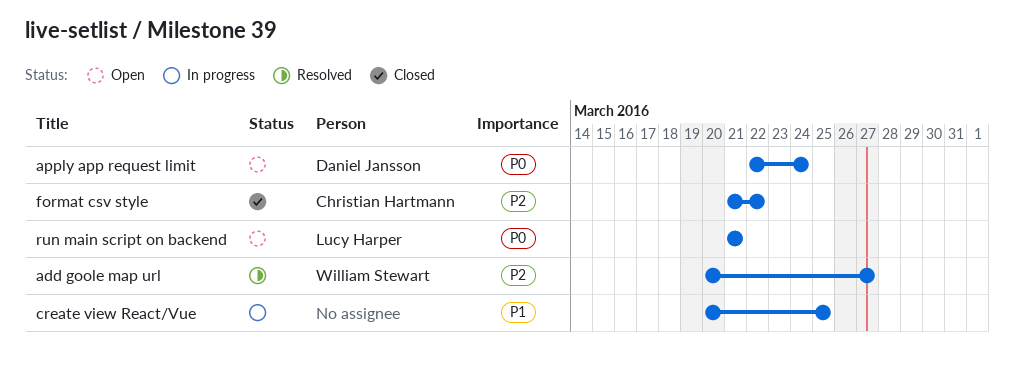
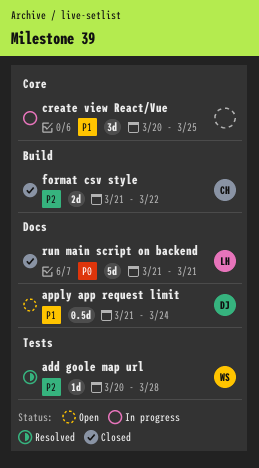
add goole map url, due: Mar 27 -> Mar 28
apply app request limit, priority: P0 -> P1
apply app request limit, start: Mar 22 -> Mar 21
run main script on backend, status: Open -> Closed

